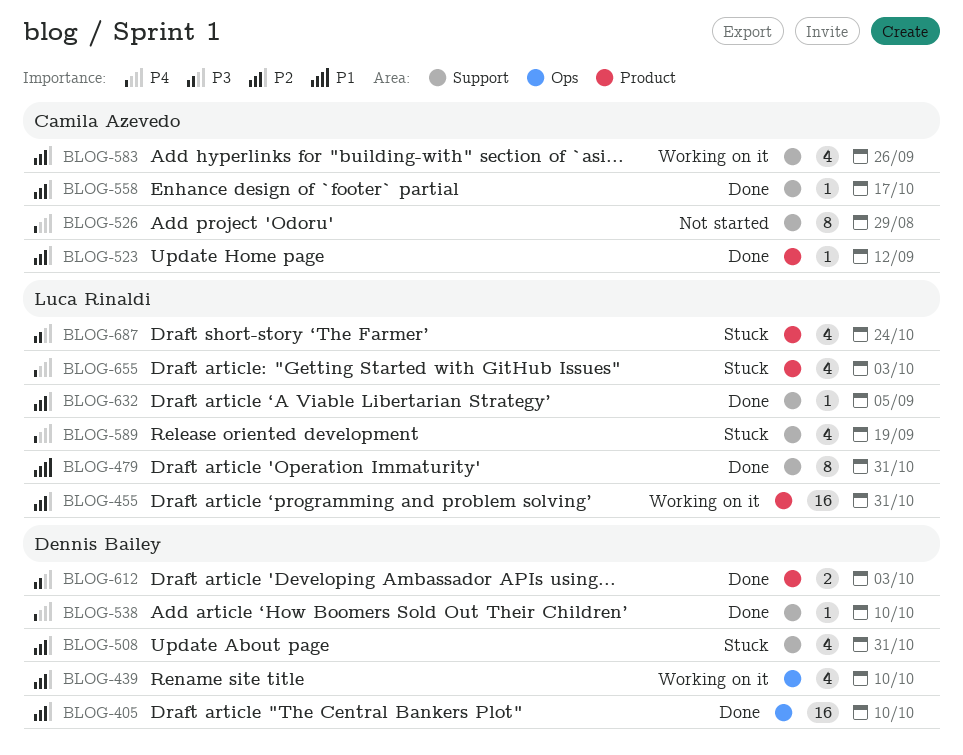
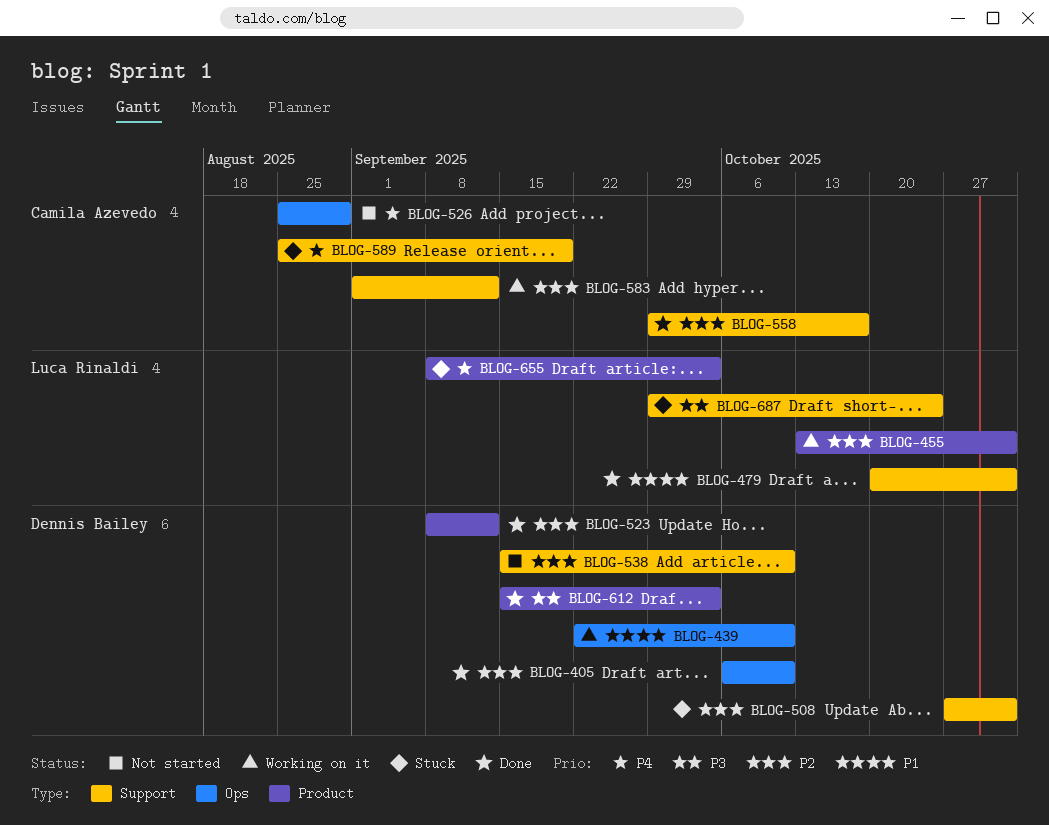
BLOG-439, priority: P2 -> P1
BLOG-523, owner: Camila Azevedo -> Dennis Bailey
BLOG-526, label: Support -> Ops
BLOG-538, status: Done -> Not started
BLOG-538, priority: P4 -> P2
BLOG-583, due: Sep 26 -> Sep 12
BLOG-589, owner: Luca Rinaldi -> Camila Azevedo
BLOG-632: present -> none
BLOG-687, label: Product -> Support

